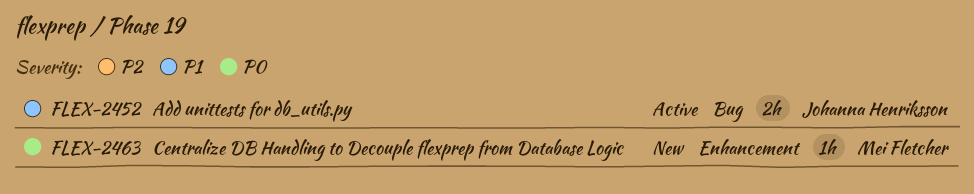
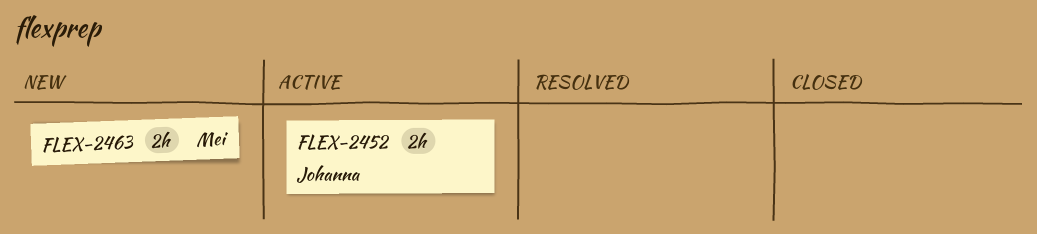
FLEX-2463, estimate: 1h -> 2h

